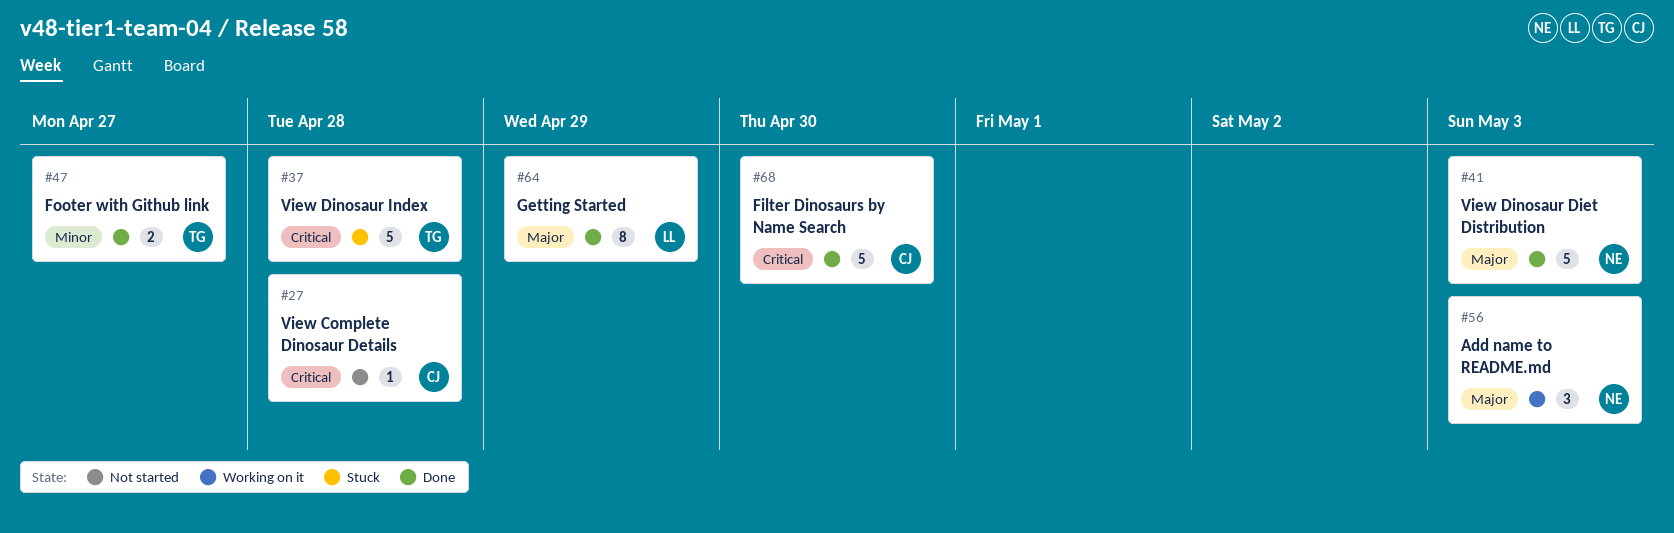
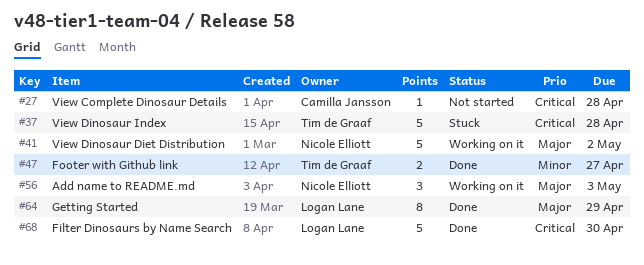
#41, status: Done -> Working on it
#41, due: May 3 -> May 2
#68, owner: Camilla Jansson -> Logan Lane

